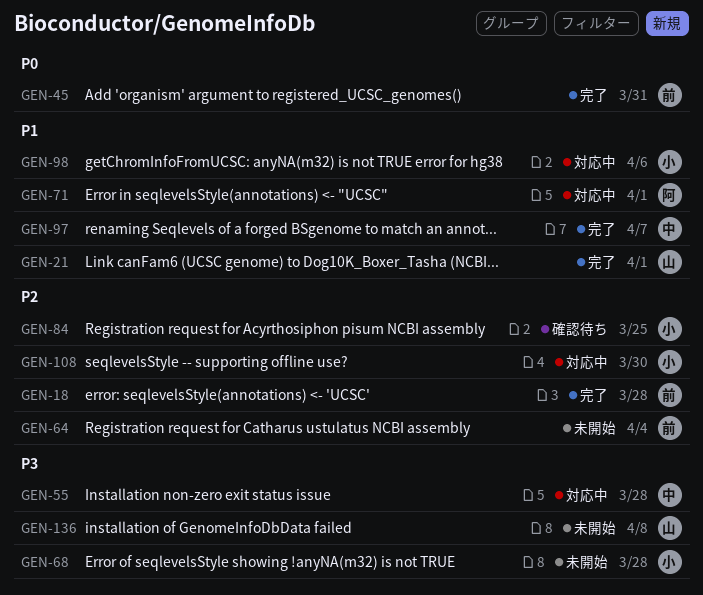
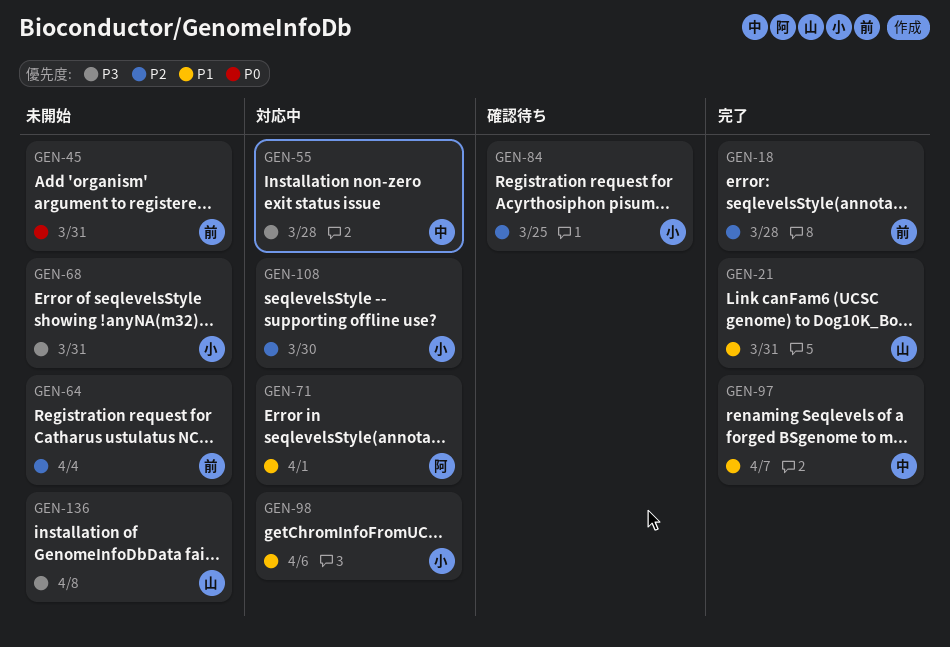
GEN-21, due: Apr 1 -> Mar 31
GEN-45, status: 完了 -> 未開始
GEN-68, due: Mar 28 -> Mar 31

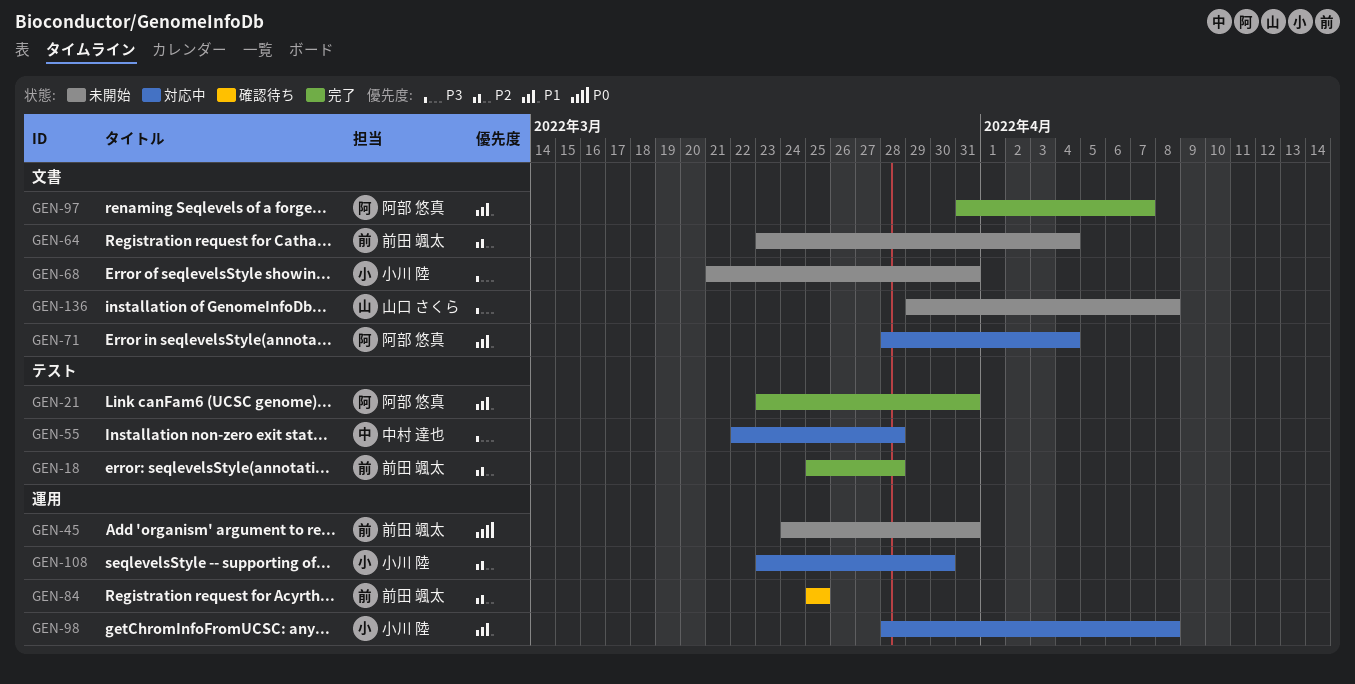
GEN-21, owner: 山口 さくら -> 阿部 悠真
GEN-71, due: Apr 1 -> Apr 4
GEN-84, owner: 小川 陸 -> 前田 颯太
GEN-97, owner: 中村 達也 -> 阿部 悠真
GEN-98, due: Apr 6 -> Apr 8

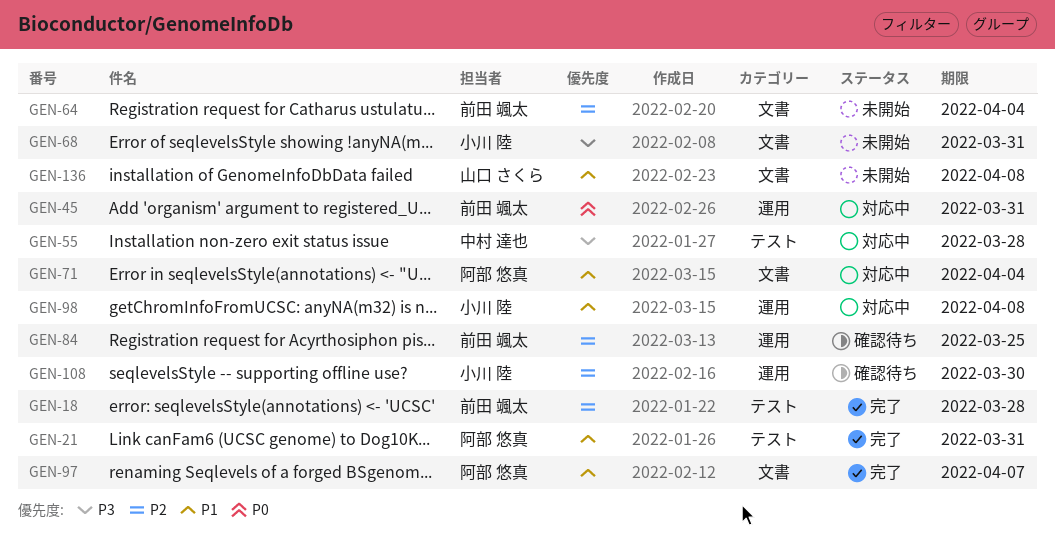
GEN-45, status: 未開始 -> 対応中
GEN-108, status: 対応中 -> 確認待ち
GEN-136, priority: P3 -> P1

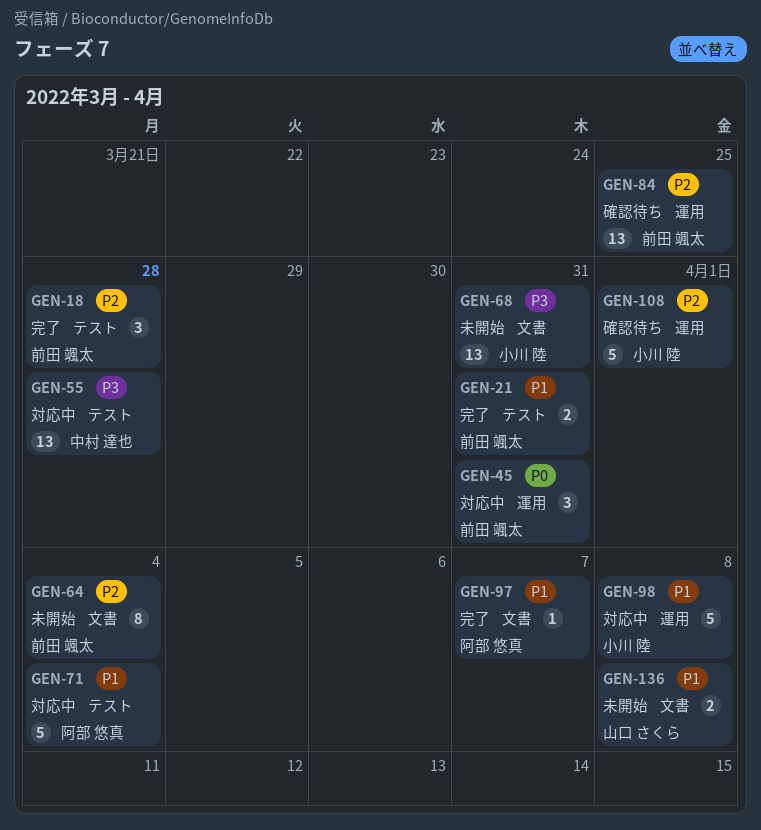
GEN-21, owner: 阿部 悠真 -> 前田 颯太
GEN-71, label: 文書 -> テスト
GEN-108, due: Mar 30 -> Apr 1

